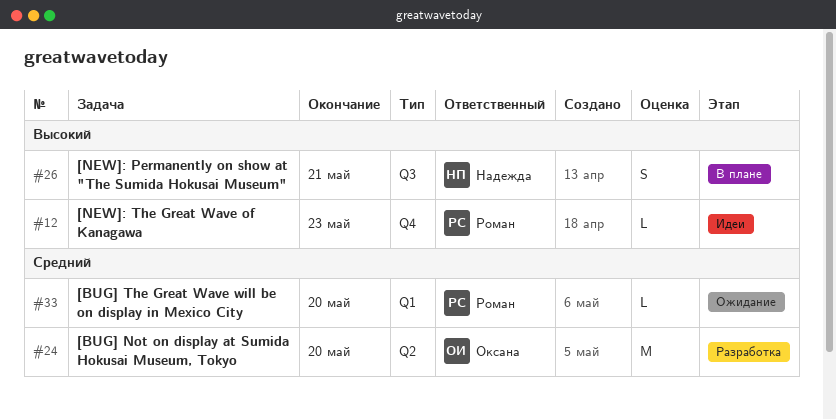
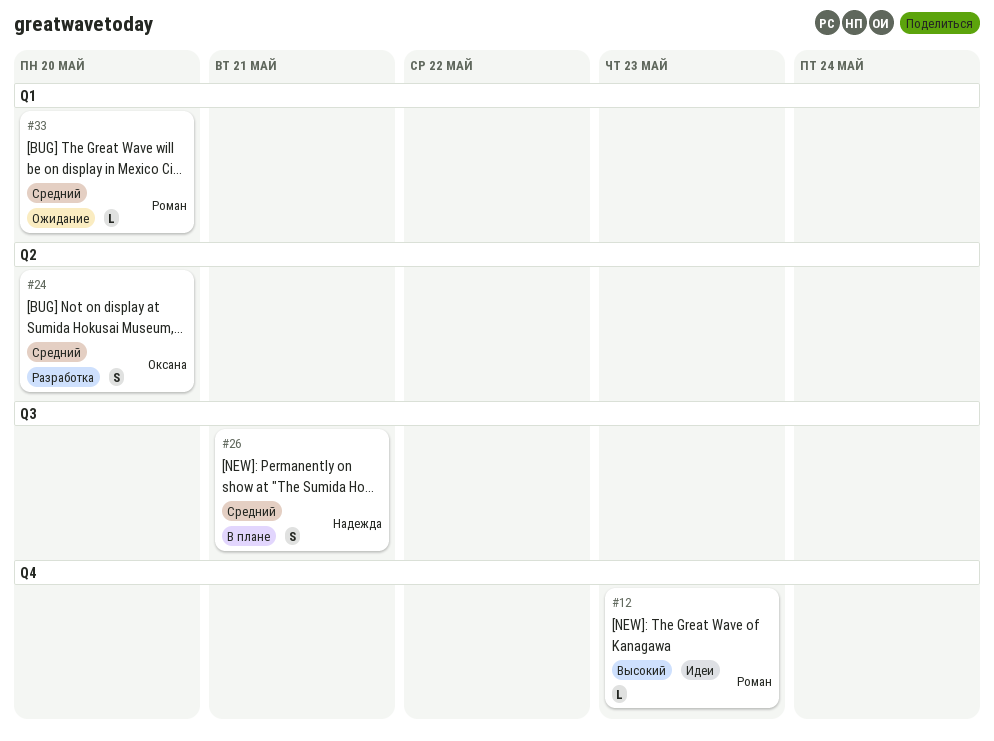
#24, estimate: M -> S
#26, priority: Высокий -> Средний

